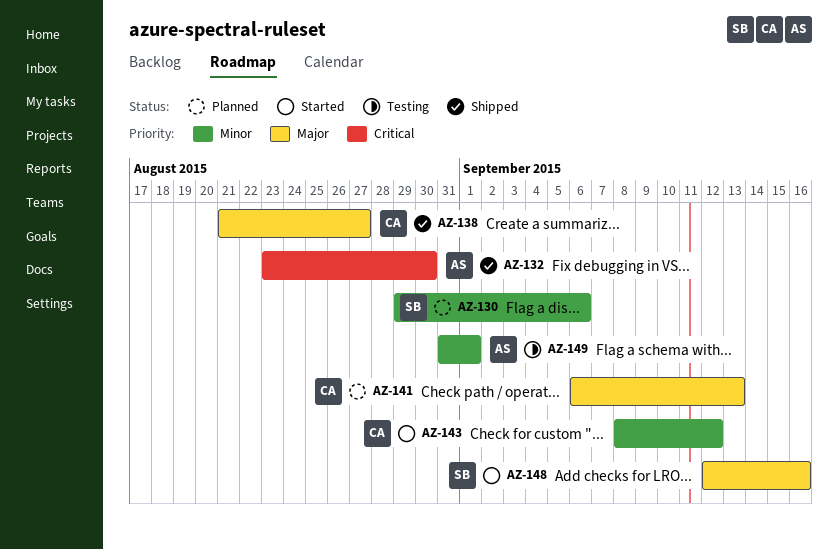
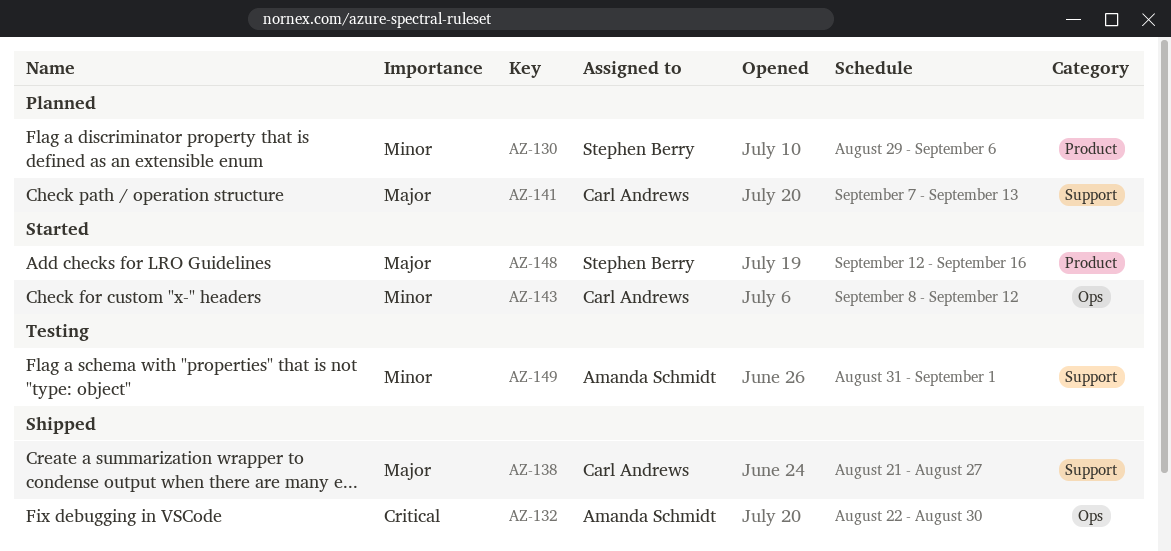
AZ-132, start: Aug 23 -> Aug 22
AZ-141, start: Sep 6 -> Sep 7

